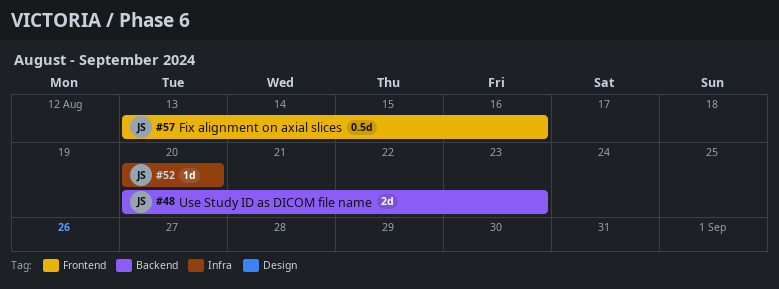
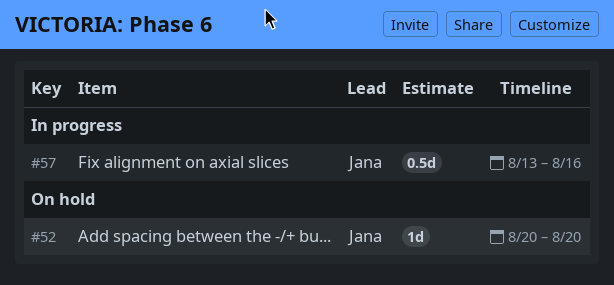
#48: present -> none

